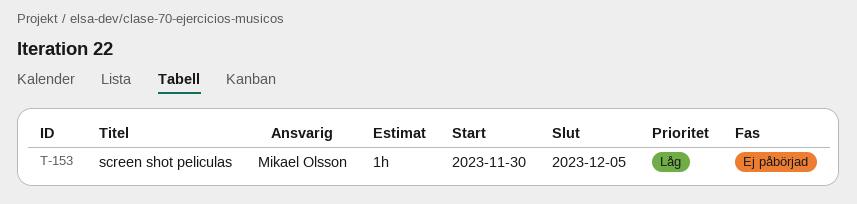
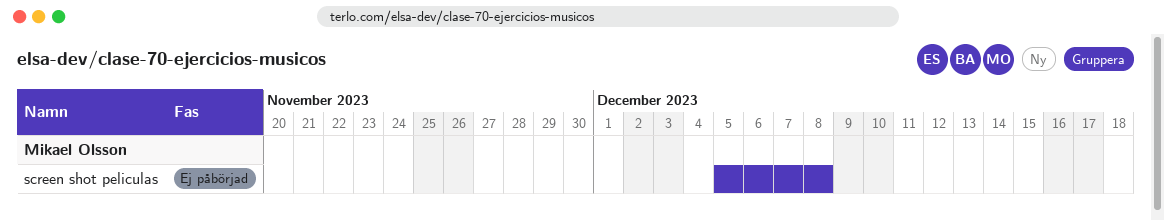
screen shot peliculas, start: Nov 30 -> Dec 5
screen shot peliculas, due: Dec 5 -> Dec 8

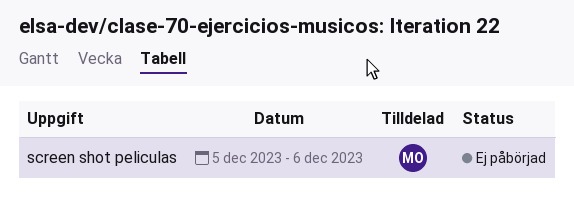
screen shot peliculas, due: Dec 8 -> Dec 6

